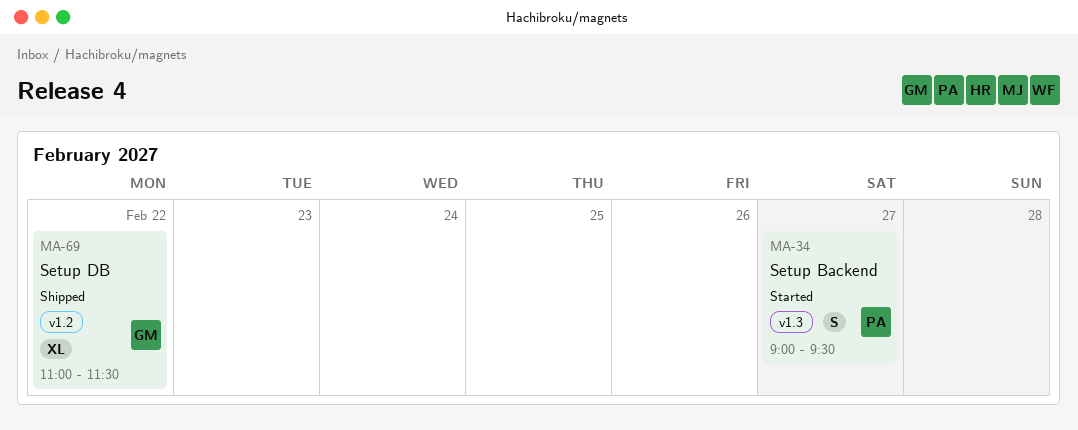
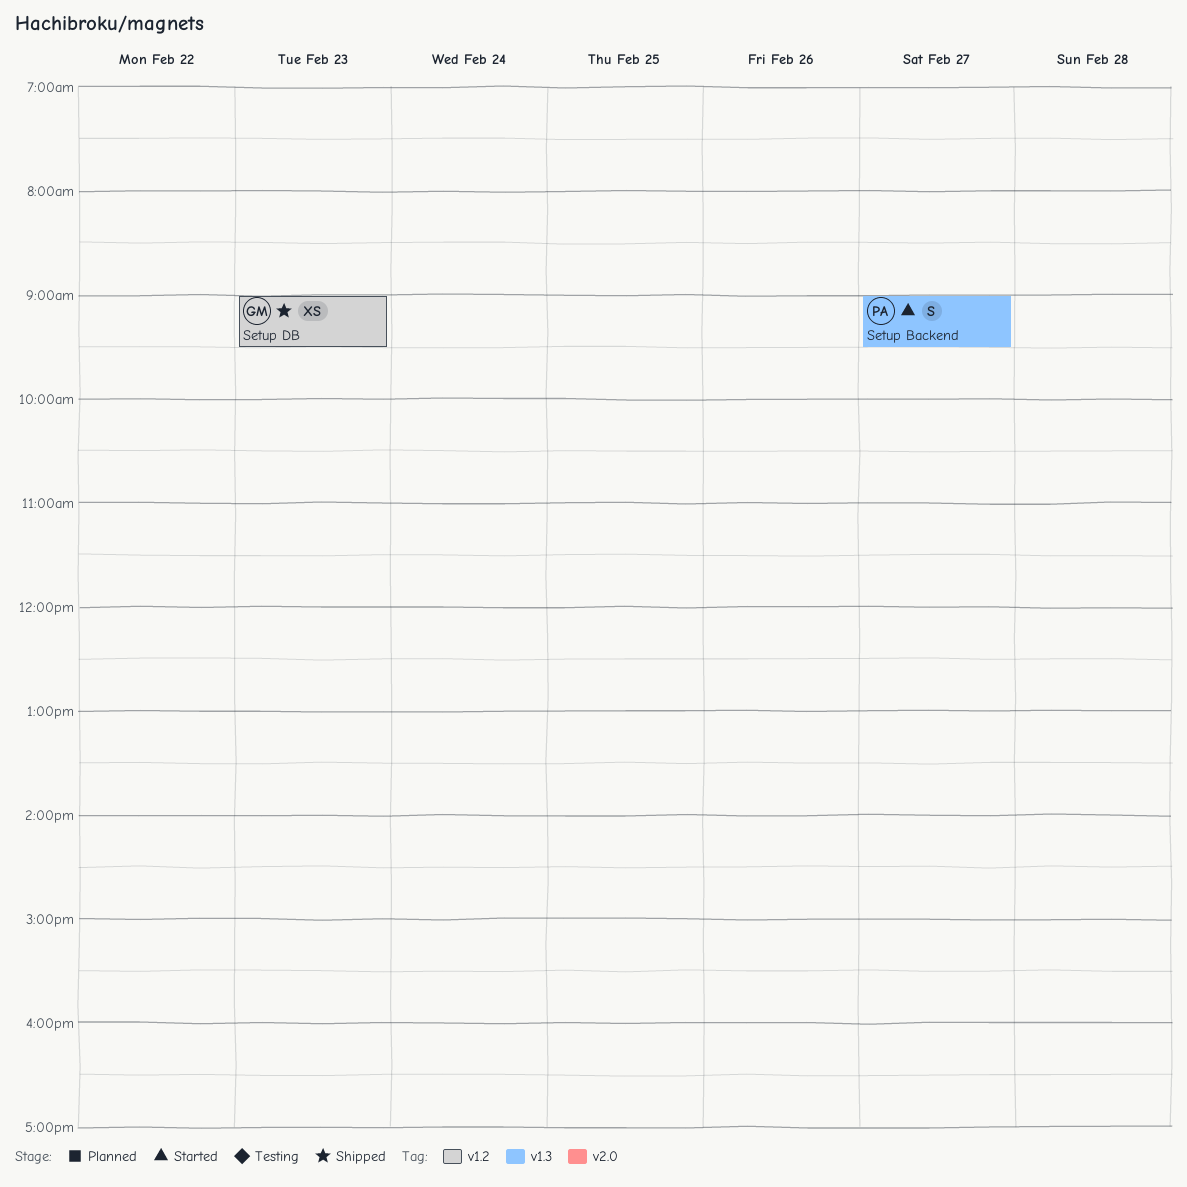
Setup DB, estimate: XL -> XS
Setup DB, day: Feb 22 -> Feb 23
Setup DB, begins: 11:00 -> 09:00
Setup DB, ends: 11:30 -> 09:30

